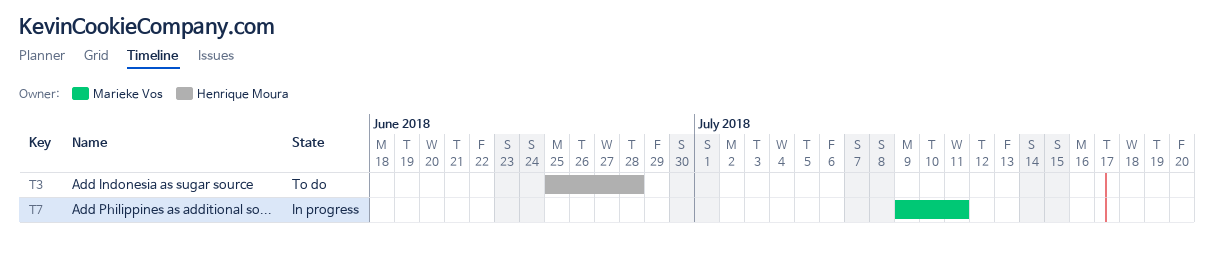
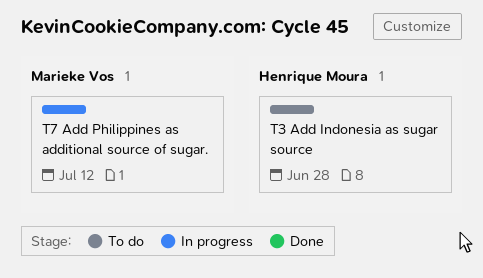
T7, due: Jul 11 -> Jul 12

